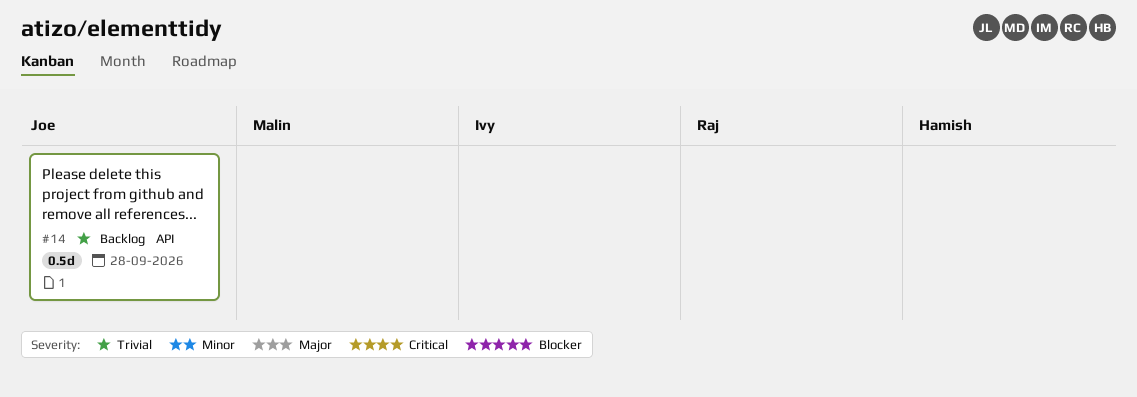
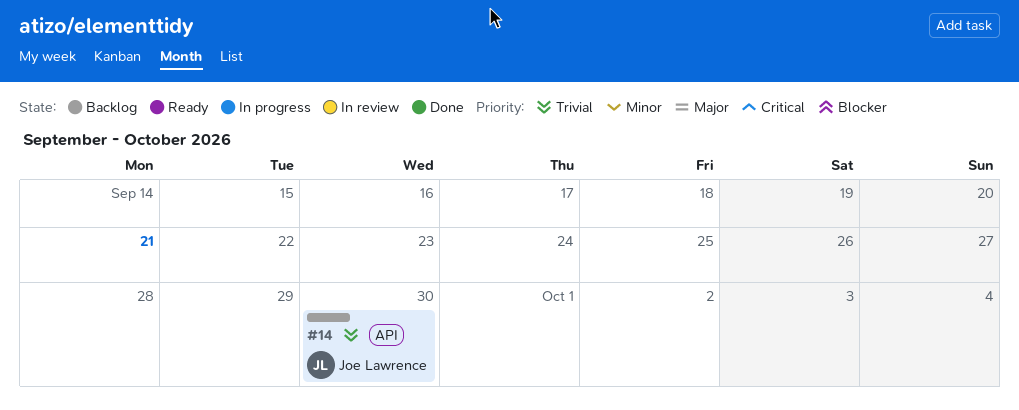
#14, due: Sep 28 -> Sep 30

